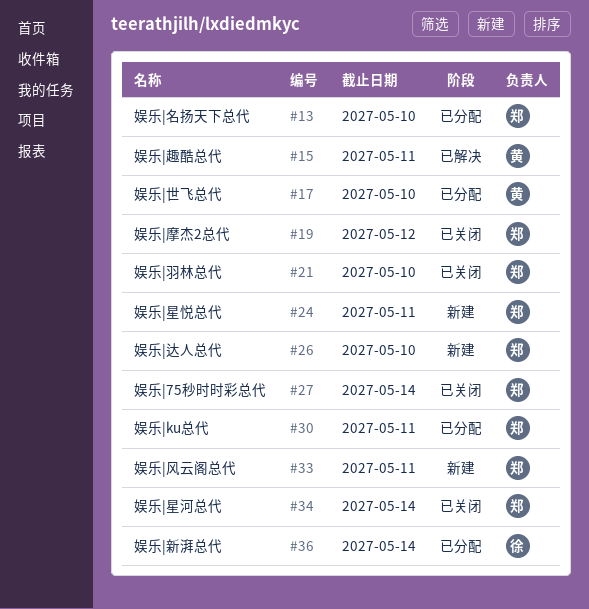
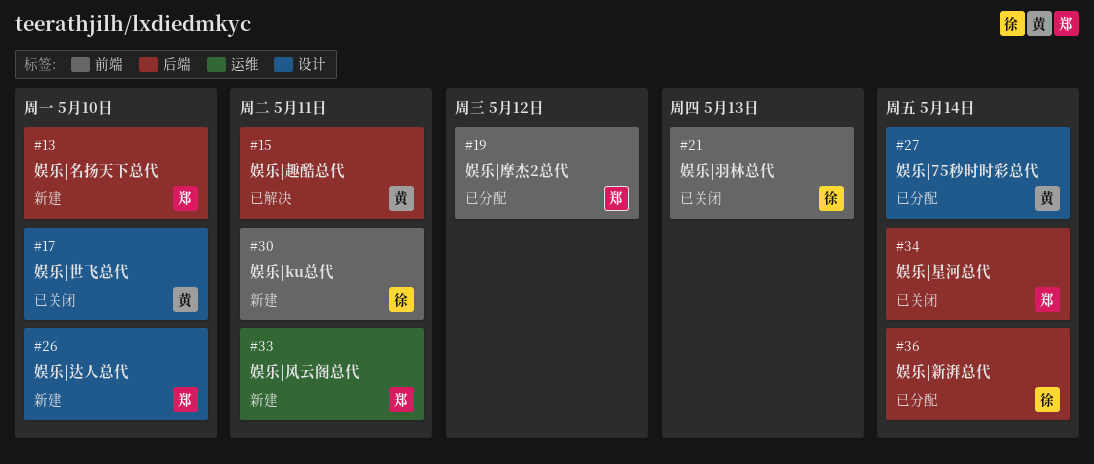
#13, status: 已分配 -> 新建
#17, status: 已分配 -> 已关闭
#19, status: 已关闭 -> 已分配
#21, owner: 郑 -> 徐
#21, due: May 10 -> May 13
#24: present -> none
#27, status: 已关闭 -> 已分配
#27, owner: 郑 -> 黄
#30, status: 已分配 -> 新建
#30, owner: 郑 -> 徐

